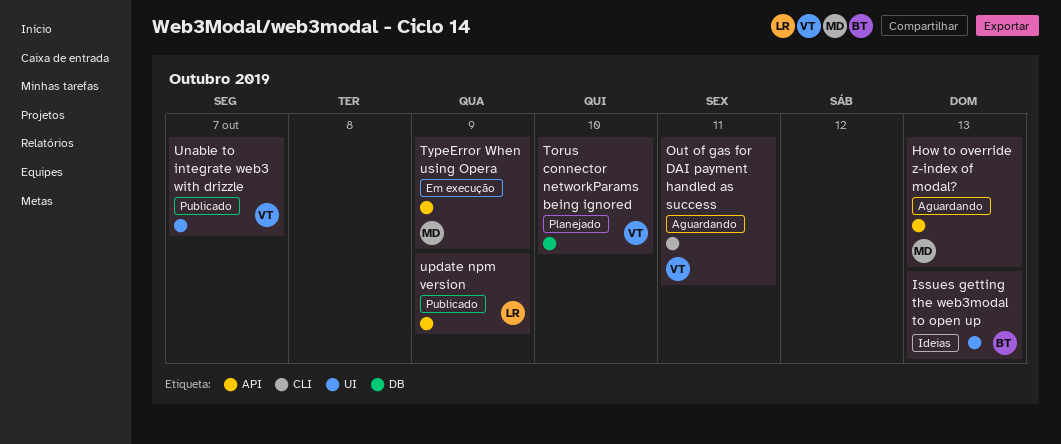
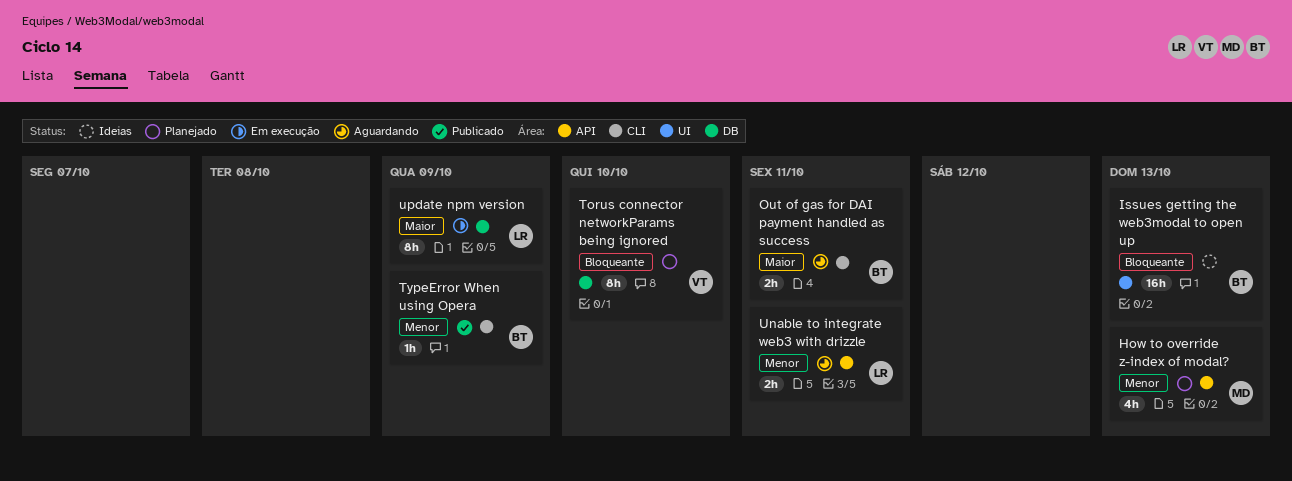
How to override z-index of modal?, status: Aguardando -> Planejado
Out of gas for DAI payment handled as success, owner: VT -> BT
TypeError When using Opera, status: Em execução -> Publicado
TypeError When using Opera, owner: MD -> BT
TypeError When using Opera, label: API -> CLI
Unable to integrate web3 with drizzle, status: Publicado -> Aguardando
Unable to integrate web3 with drizzle, owner: VT -> LR
Unable to integrate web3 with drizzle, label: UI -> API
Unable to integrate web3 with drizzle, due: Oct 7 -> Oct 11
update npm version, status: Publicado -> Em execução
update npm version, label: API -> DB

